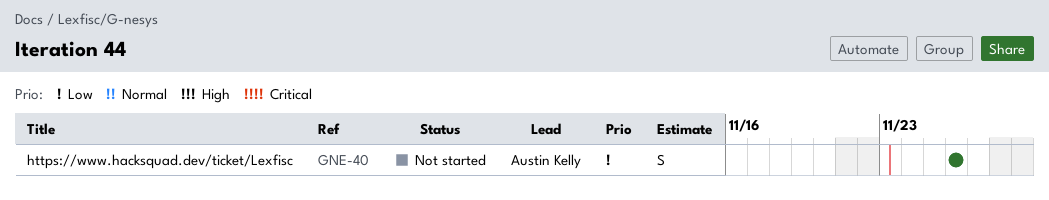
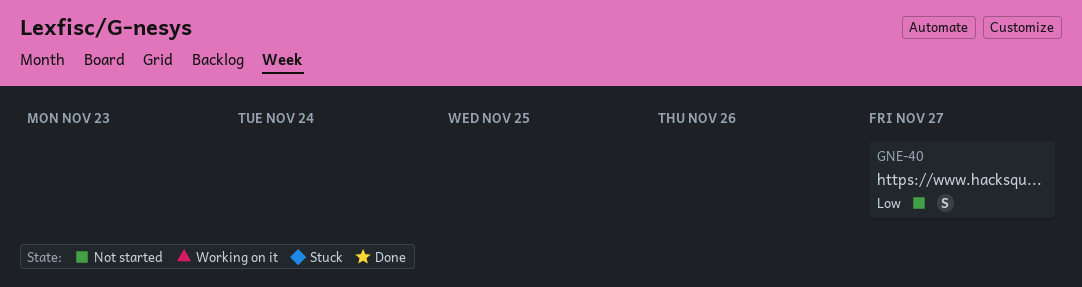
GNE-40, due: Nov 26 -> Nov 27

